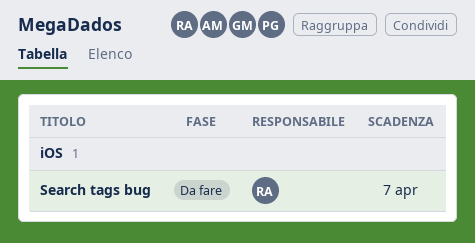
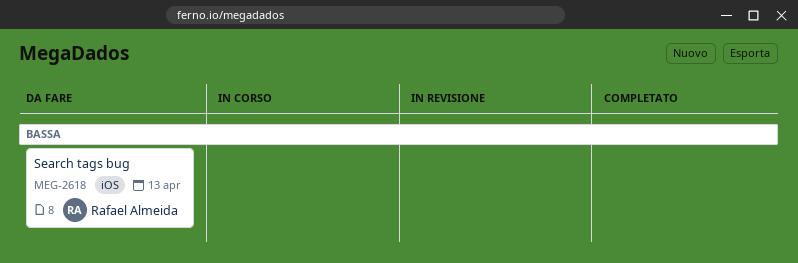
Search tags bug, due: Apr 7 -> Apr 13

